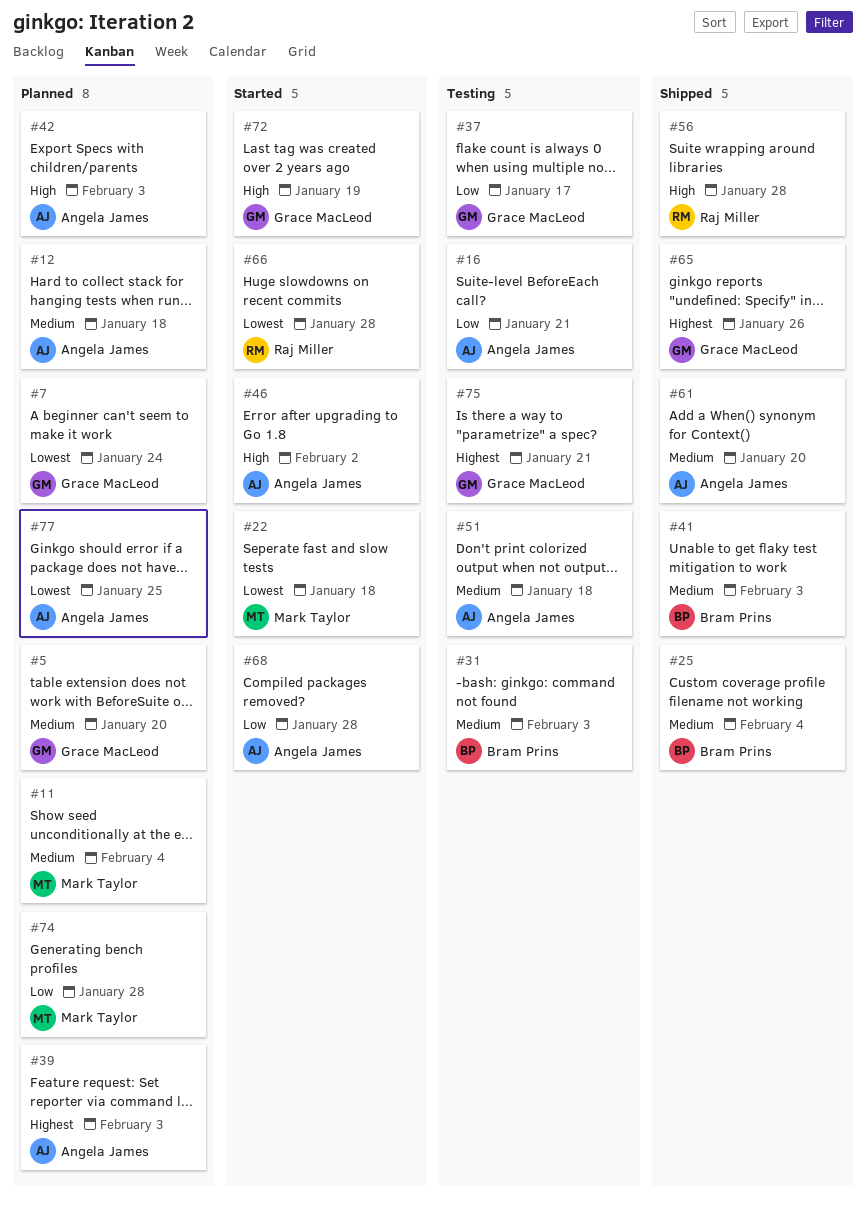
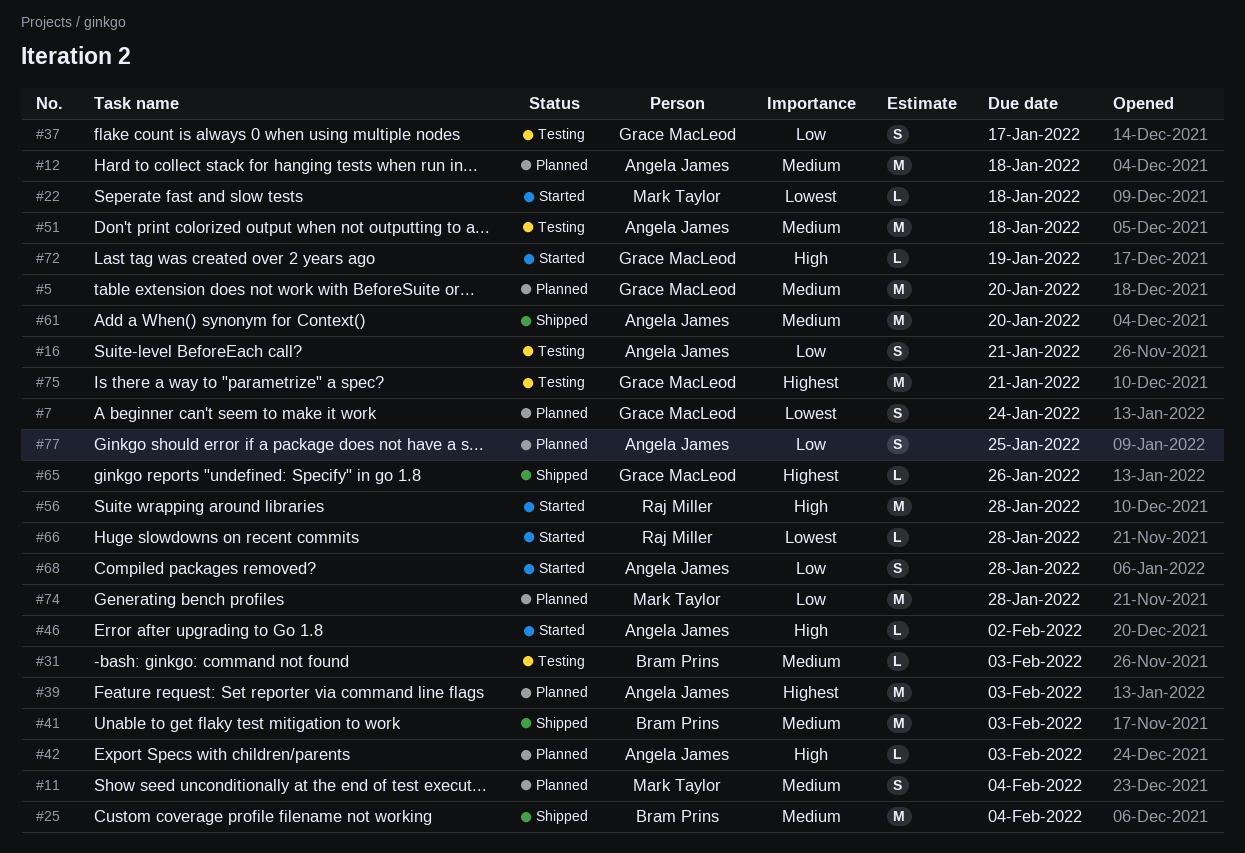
#56, status: Shipped -> Started
#77, priority: Lowest -> Low

